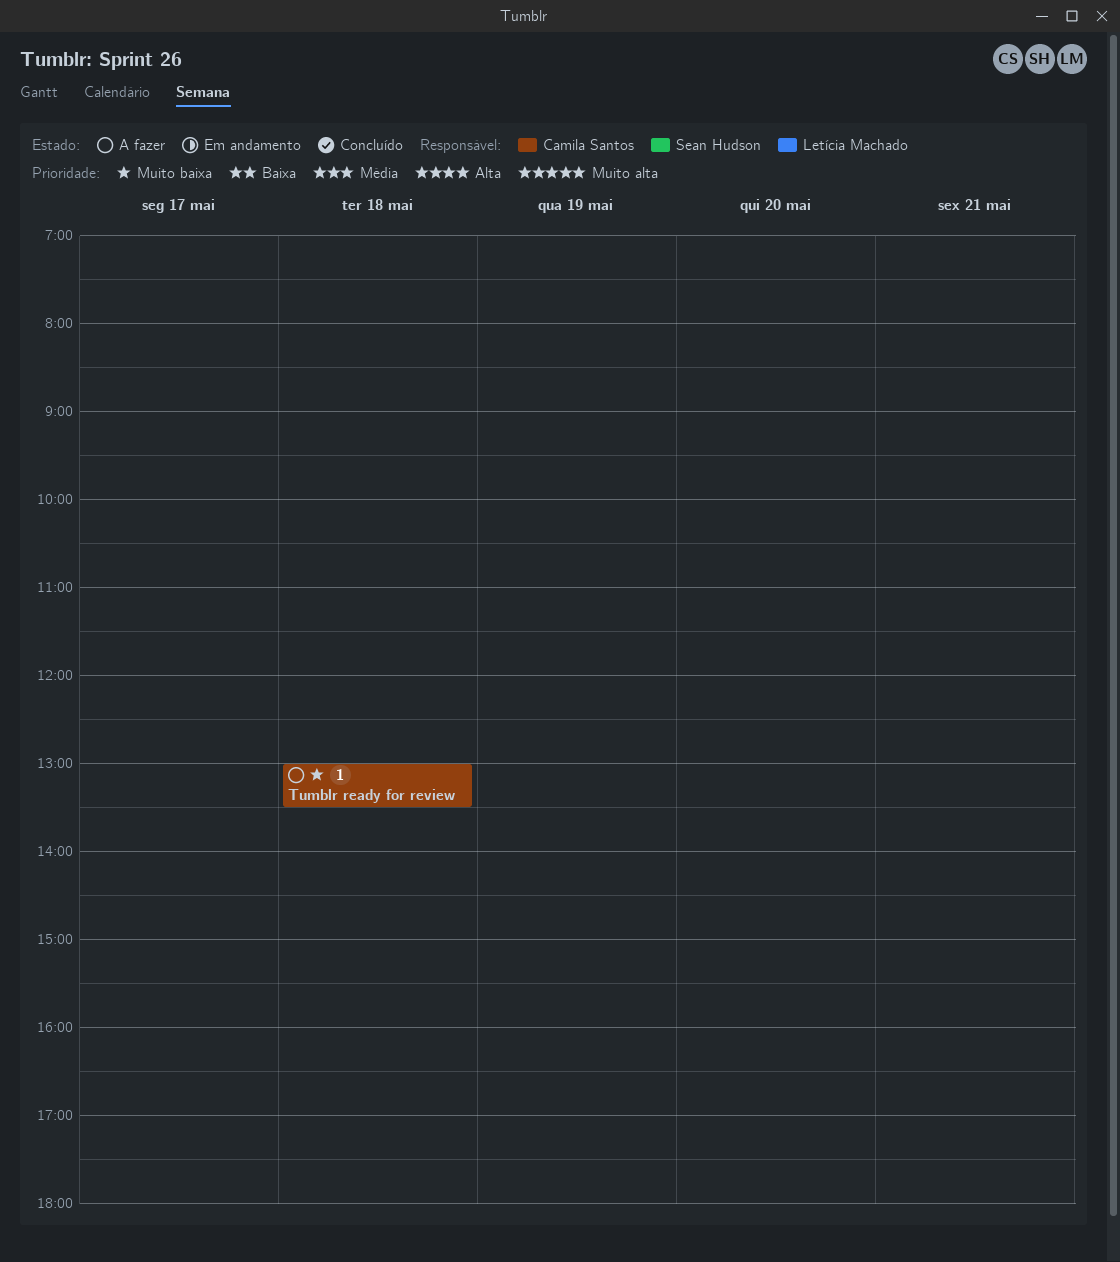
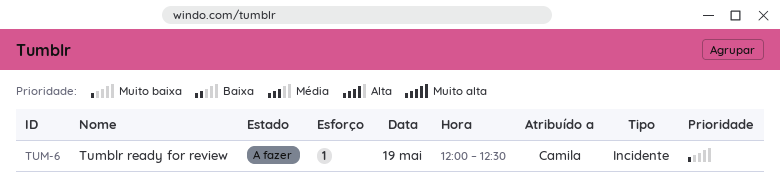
Tumblr ready for review, day: May 18 -> May 19
Tumblr ready for review, begins: 13:00 -> 12:00
Tumblr ready for review, ends: 13:30 -> 12:30

